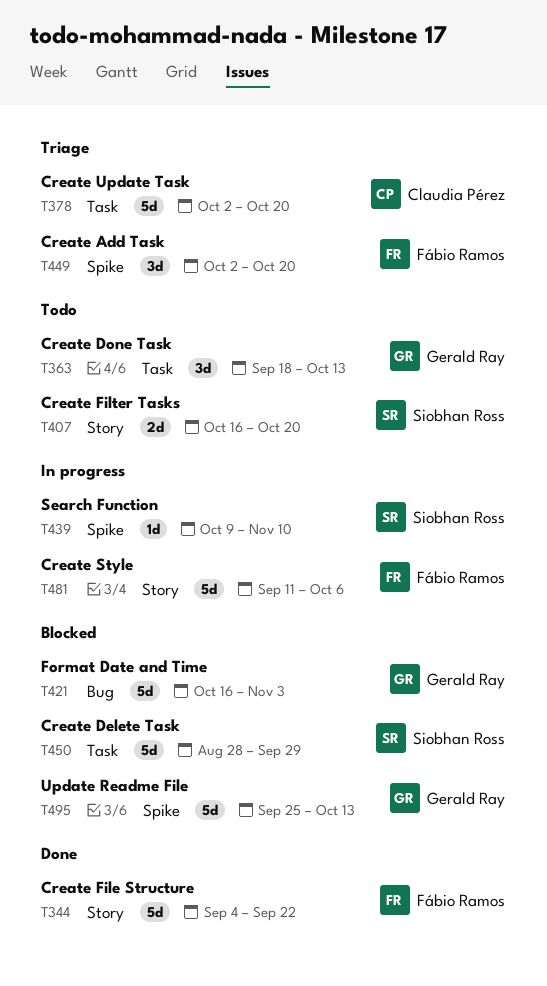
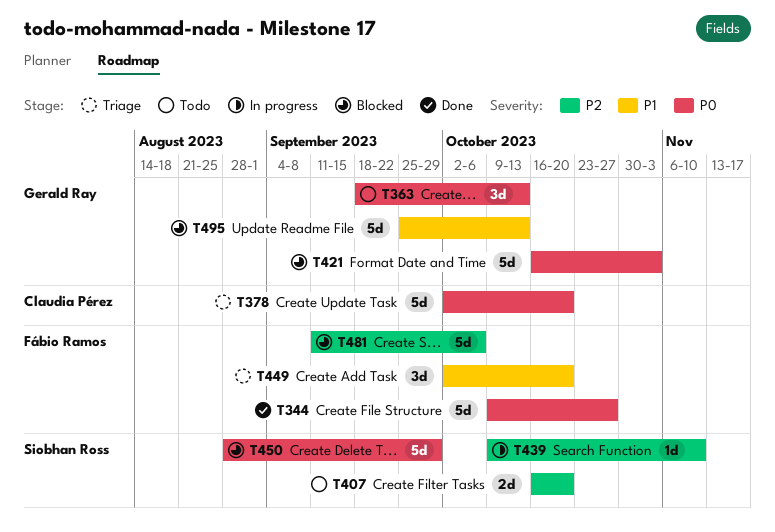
T344, start: Sep 4 -> Oct 9
T344, due: Sep 22 -> Oct 27
T481, status: In progress -> Blocked

